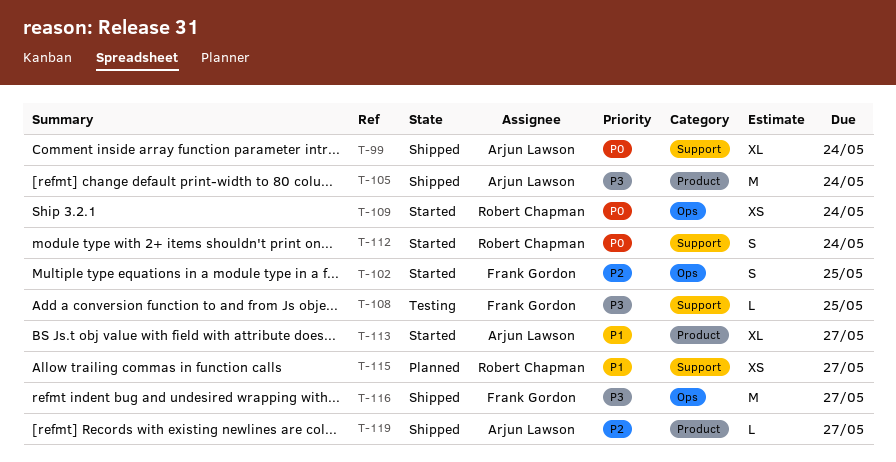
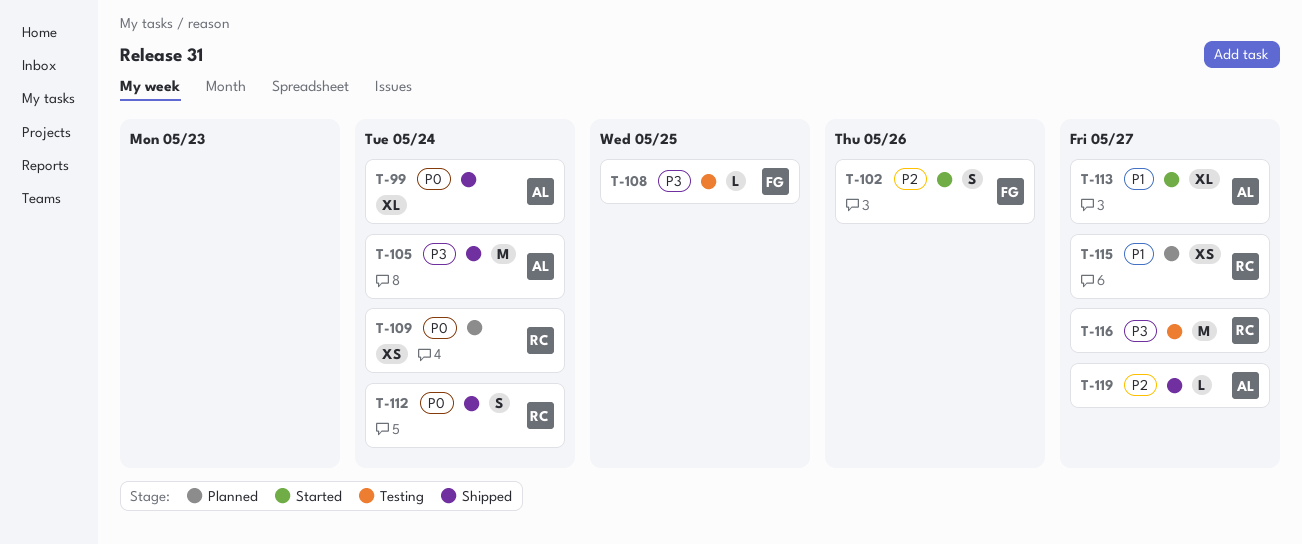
T-102, due: May 25 -> May 26
T-109, status: Started -> Planned
T-112, status: Started -> Shipped
T-116, status: Shipped -> Testing
T-116, owner: Frank Gordon -> Robert Chapman

